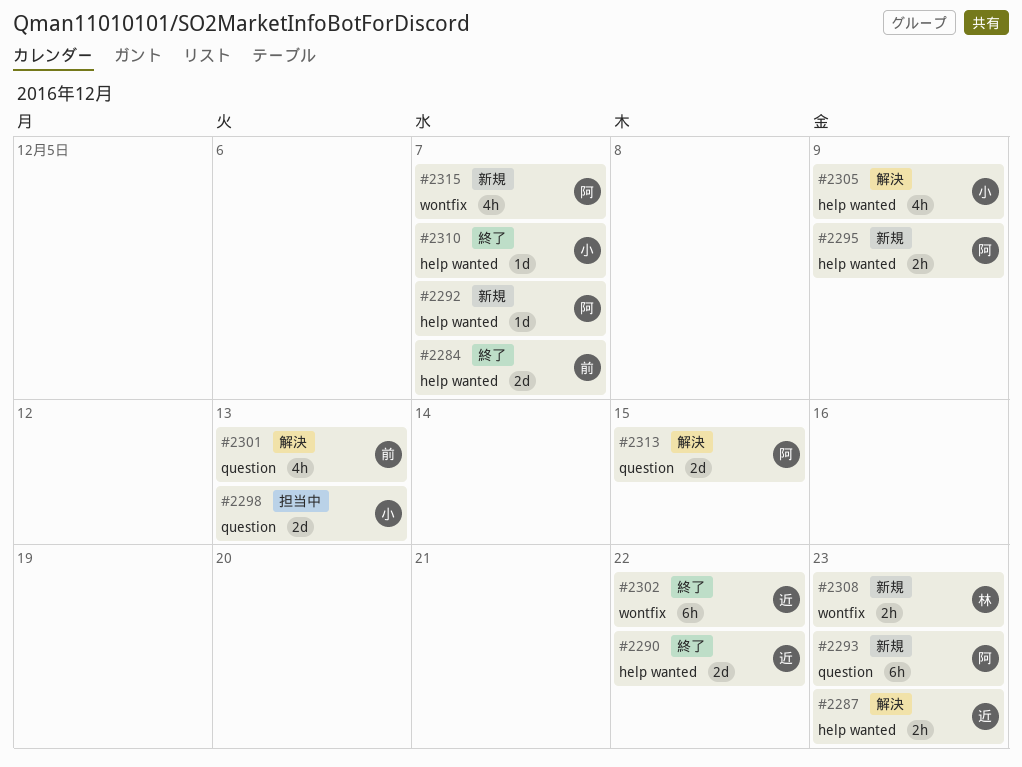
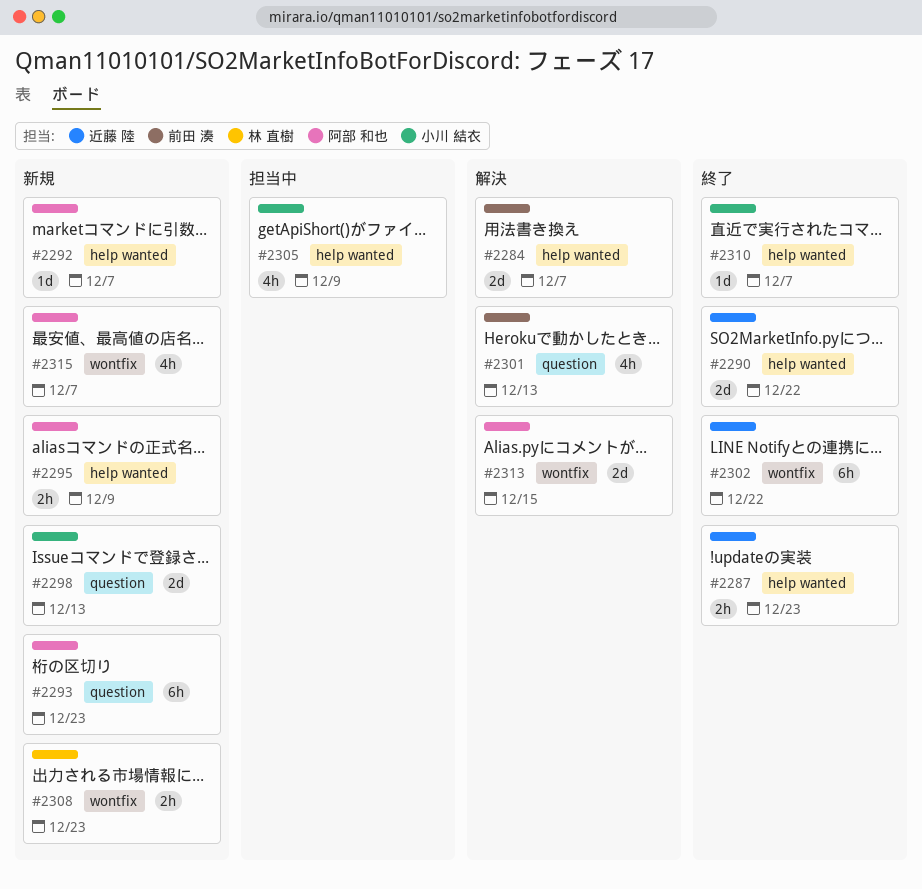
#2284, status: 終了 -> 解決
#2287, status: 解決 -> 終了
#2298, status: 担当中 -> 新規
#2305, status: 解決 -> 担当中
#2313, label: question -> wontfix

